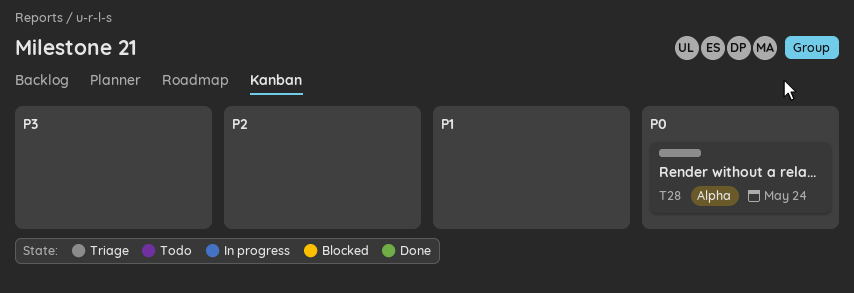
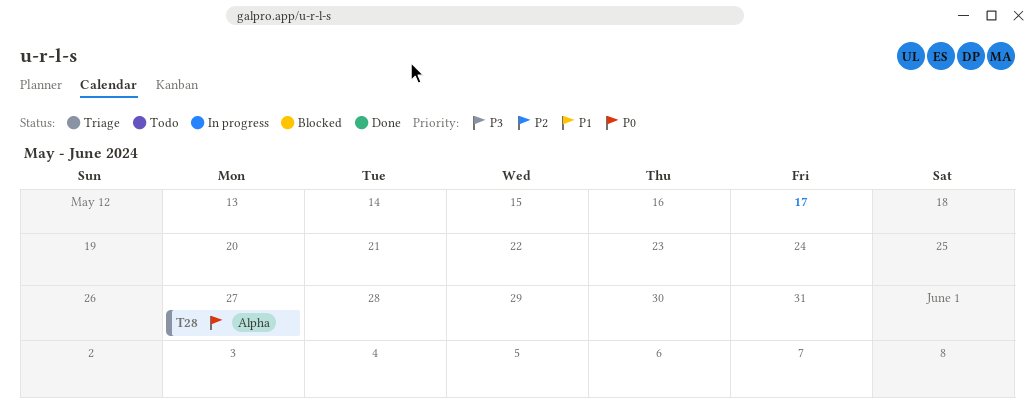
T28, due: May 24 -> May 27

